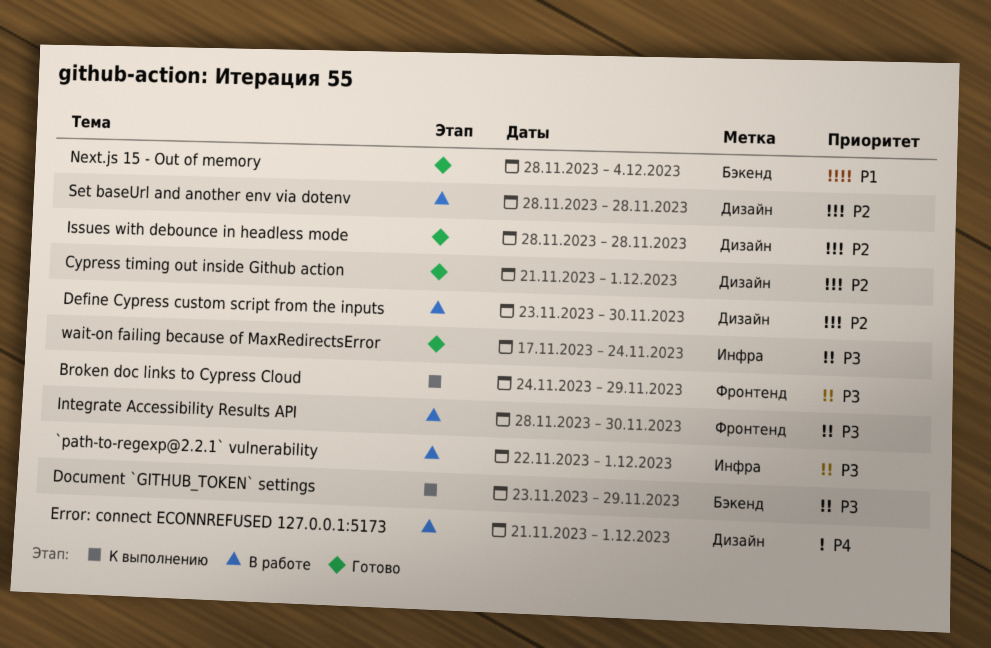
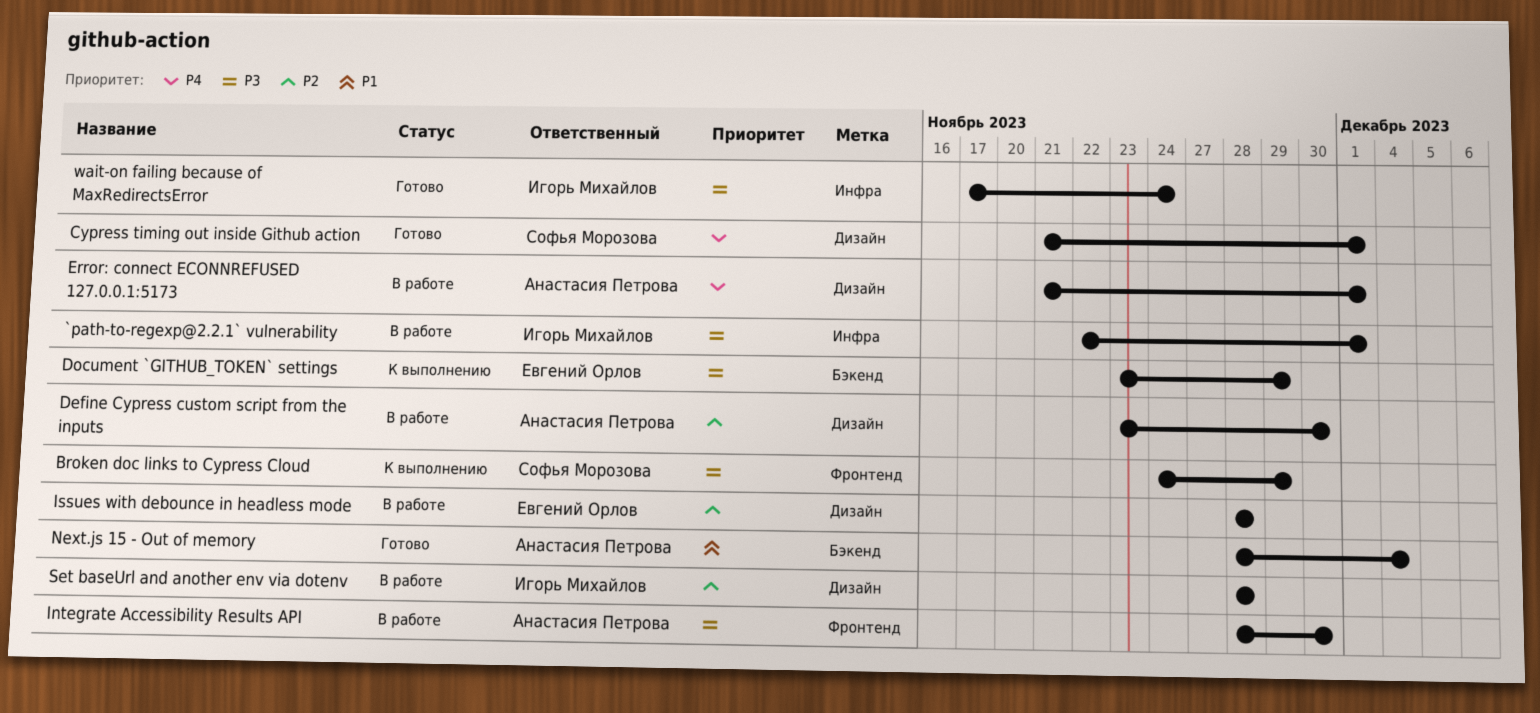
Cypress timing out inside Github action, priority: P2 -> P4
Issues with debounce in headless mode, status: Готово -> В работе

